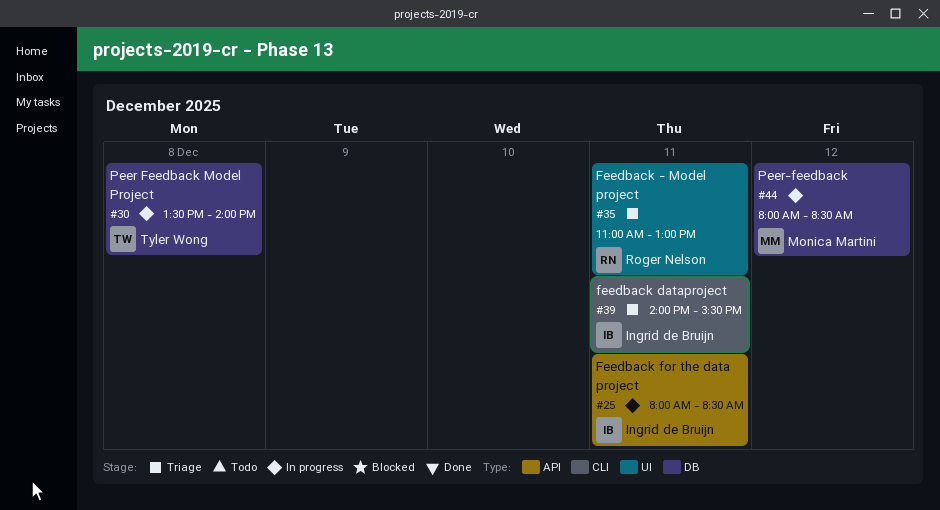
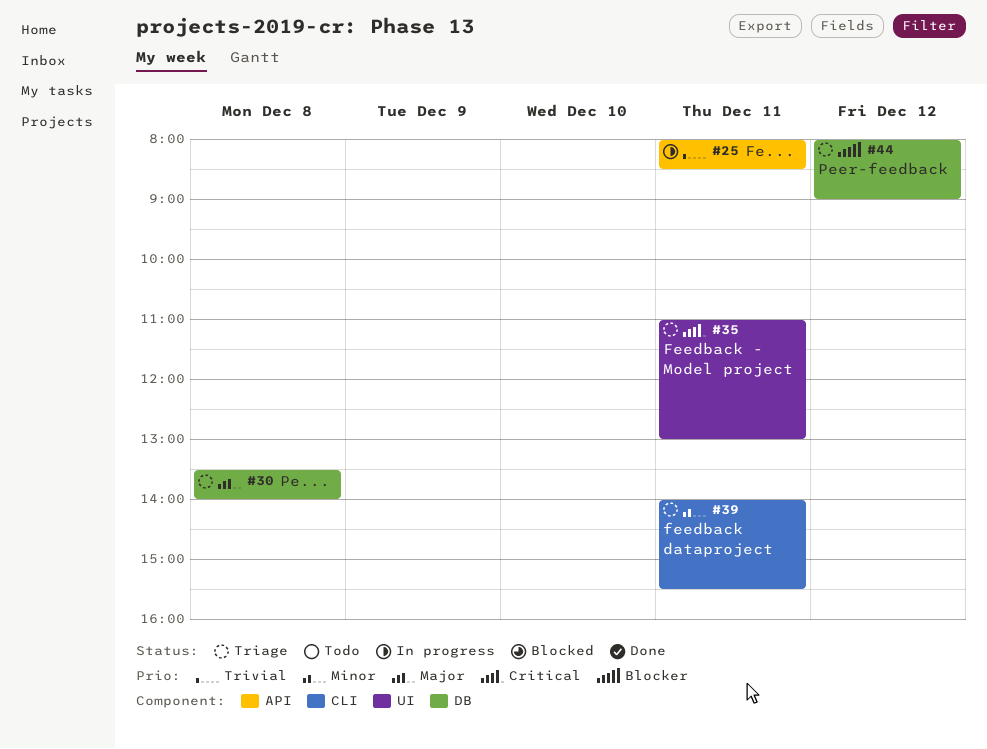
#30, status: In progress -> Triage
#44, status: In progress -> Triage
#44, ends: 08:30 -> 09:00

